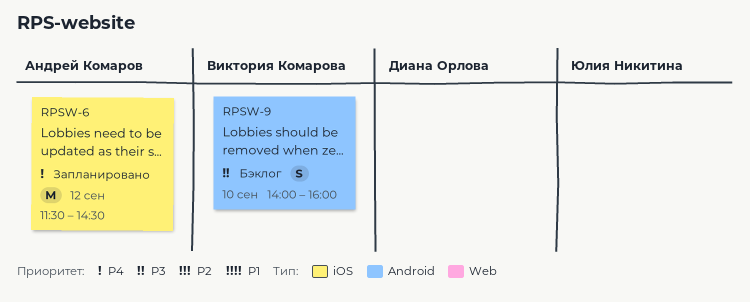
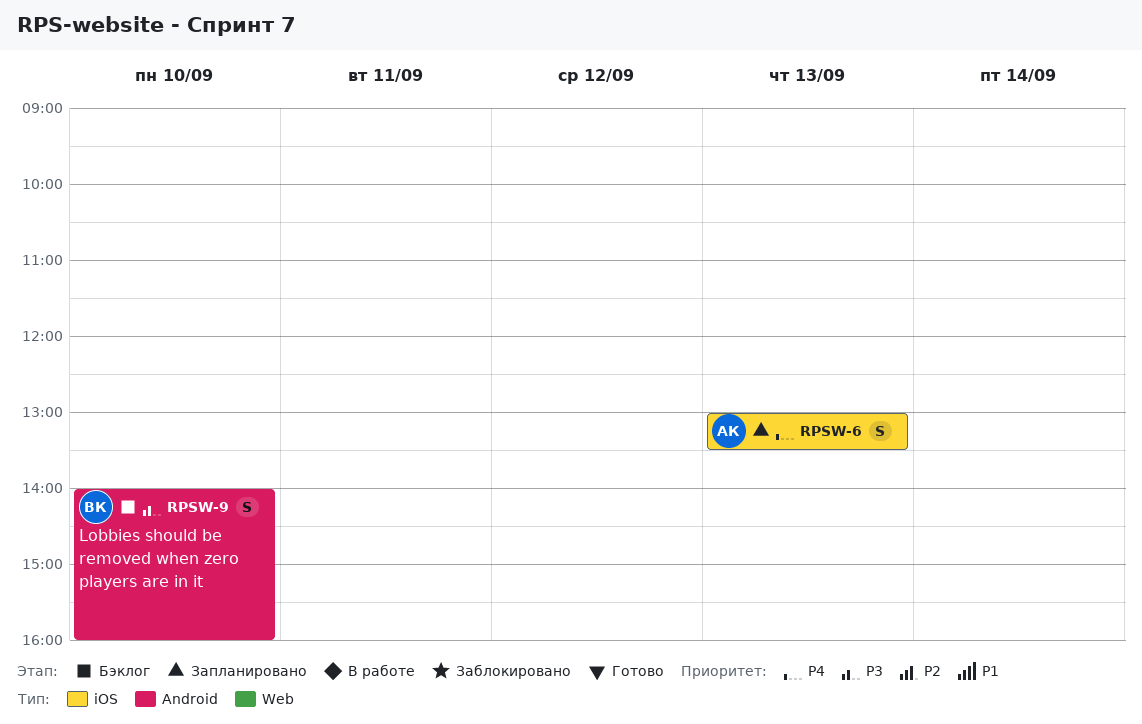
RPSW-6, estimate: M -> S
RPSW-6, day: Sep 12 -> Sep 13
RPSW-6, begins: 11:30 -> 13:00
RPSW-6, ends: 14:30 -> 13:30

